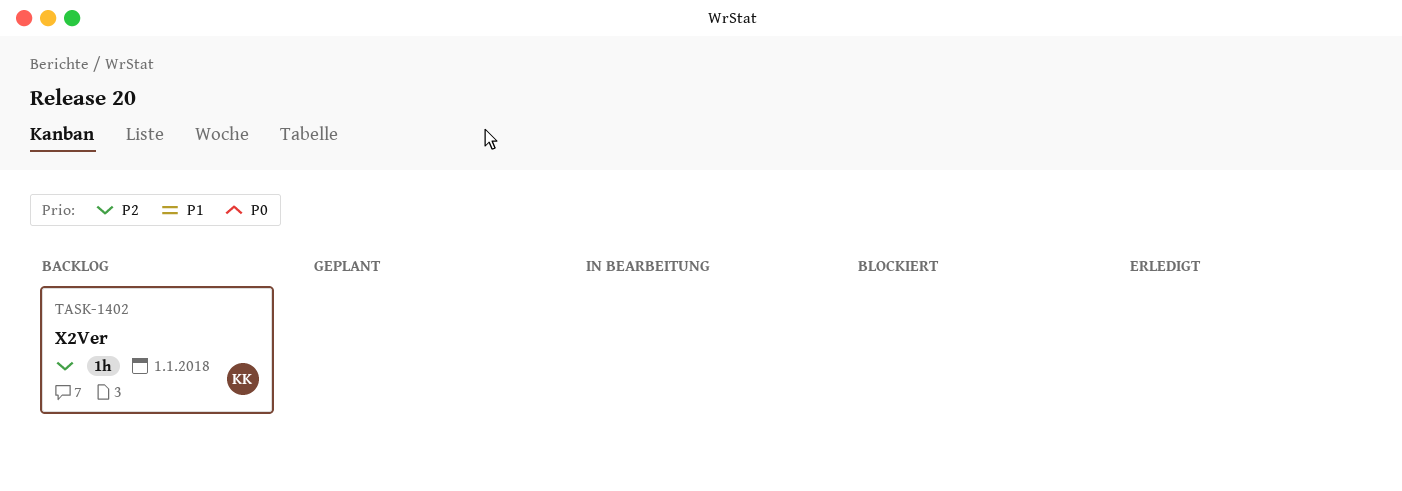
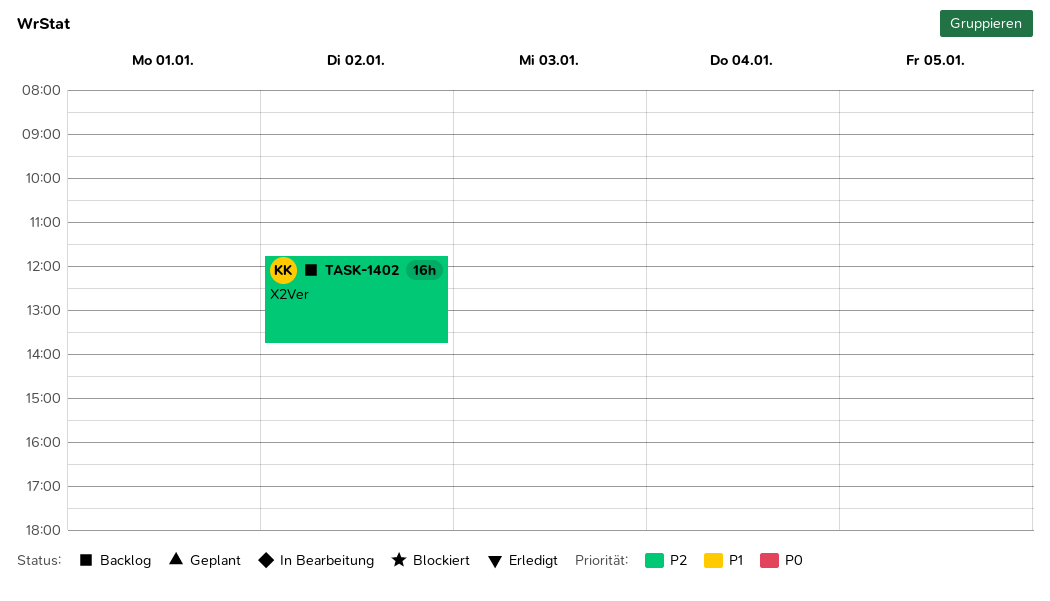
TASK-1402, estimate: 1h -> 16h
TASK-1402, day: Jan 1 -> Jan 2

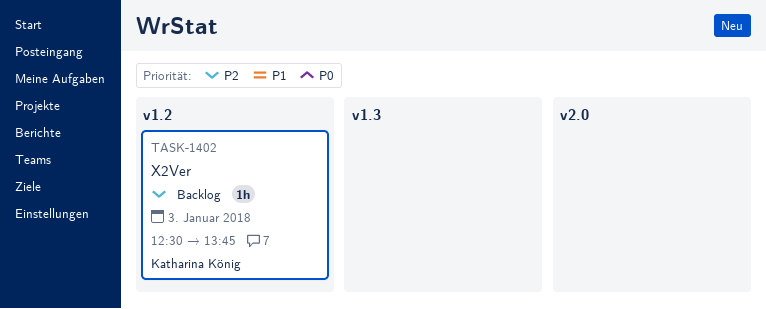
TASK-1402, estimate: 16h -> 1h
TASK-1402, day: Jan 2 -> Jan 3
TASK-1402, begins: 11:45 -> 12:30

